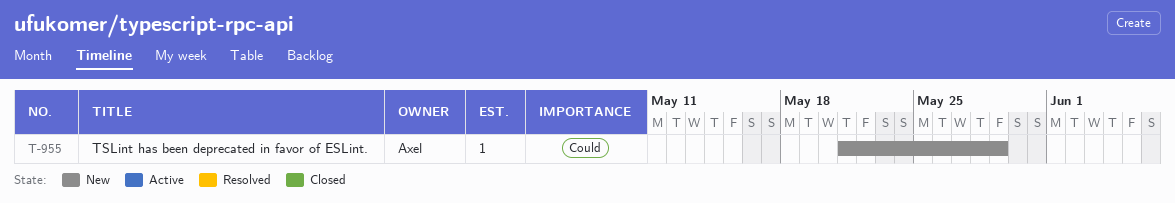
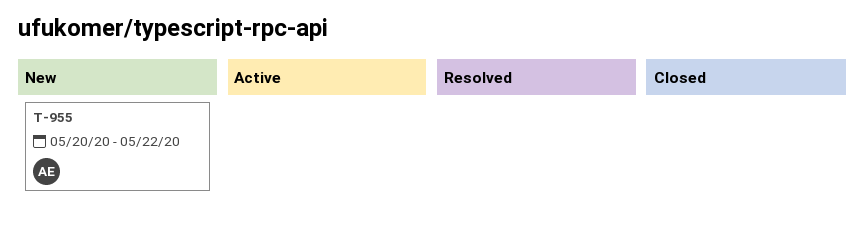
T-955, start: May 21 -> May 20
T-955, due: May 29 -> May 22

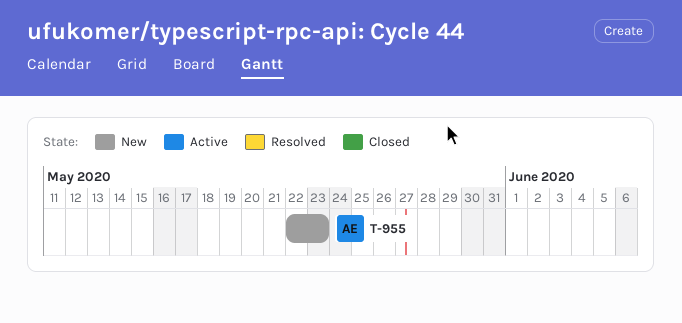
T-955, start: May 20 -> May 22
T-955, due: May 22 -> May 23

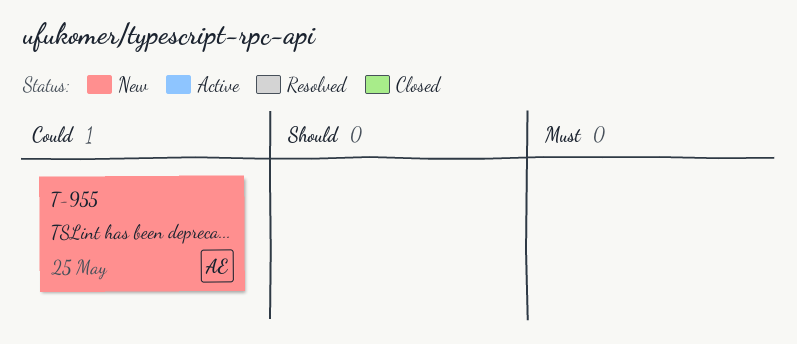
T-955, due: May 23 -> May 25

